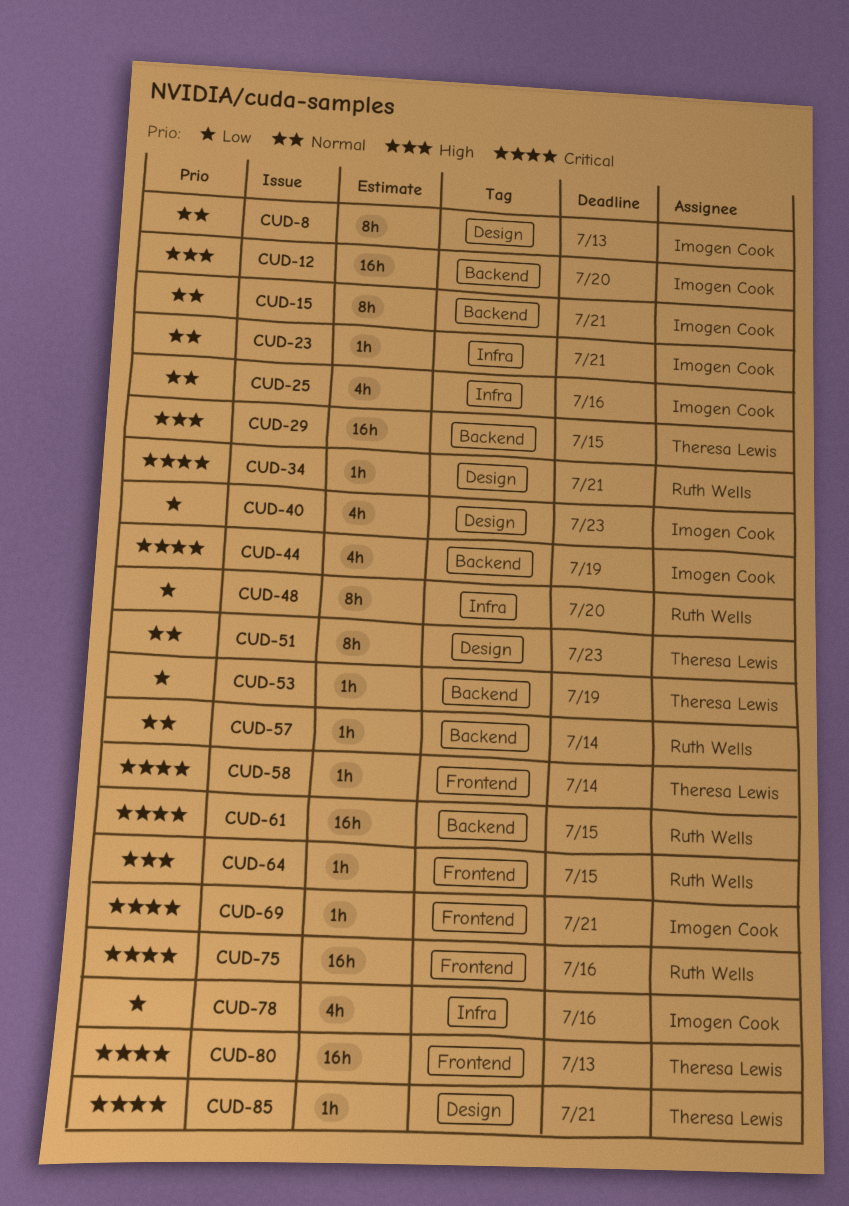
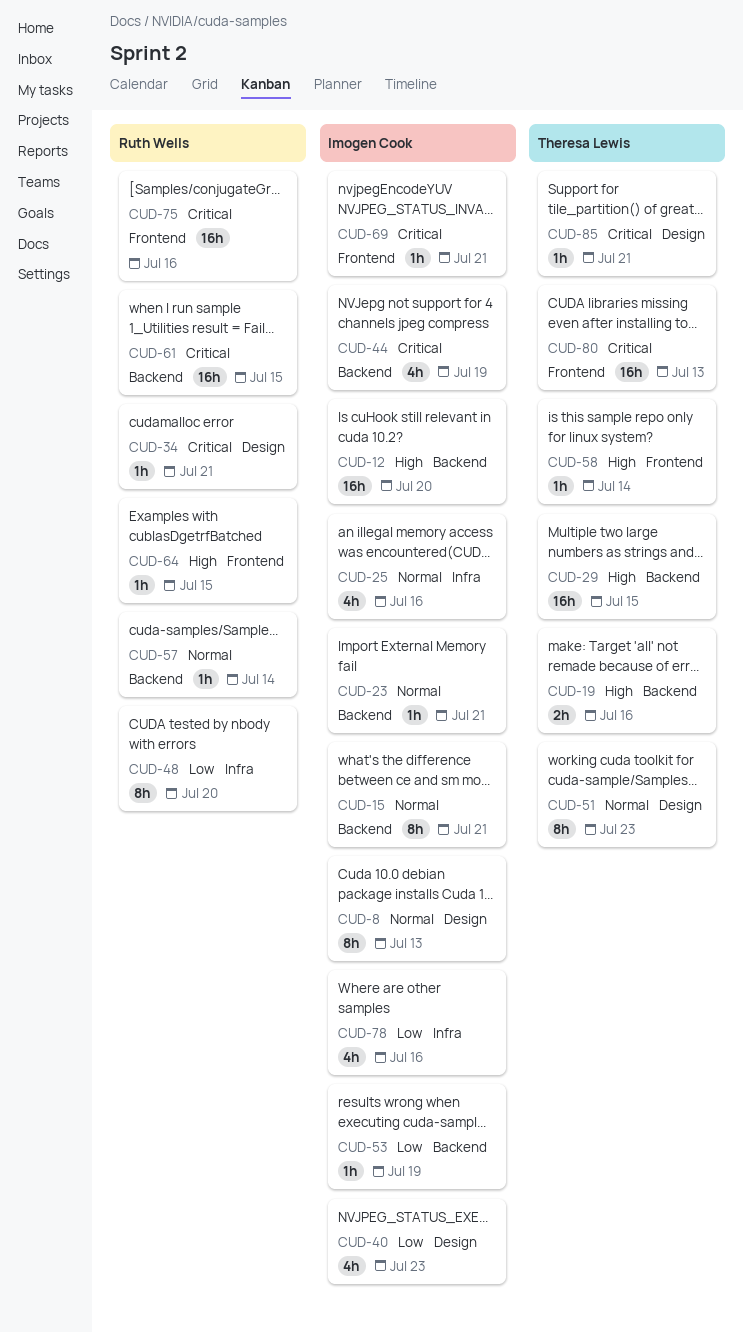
CUD-19: none -> present
CUD-23, label: Infra -> Backend
CUD-53, owner: Theresa Lewis -> Imogen Cook
CUD-58, priority: Critical -> High

